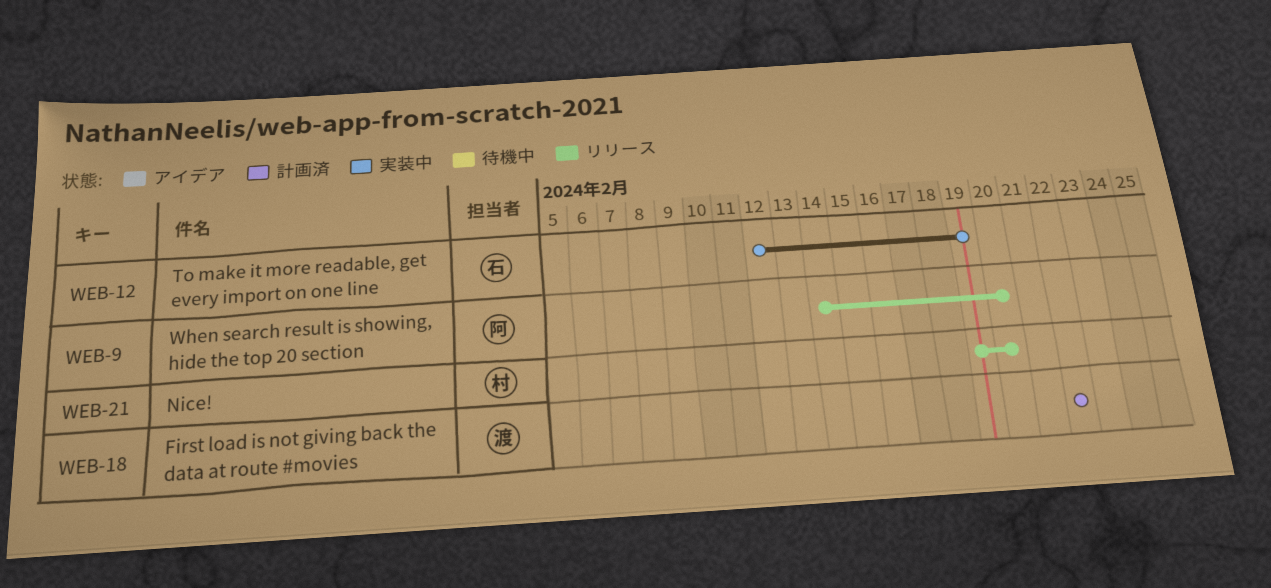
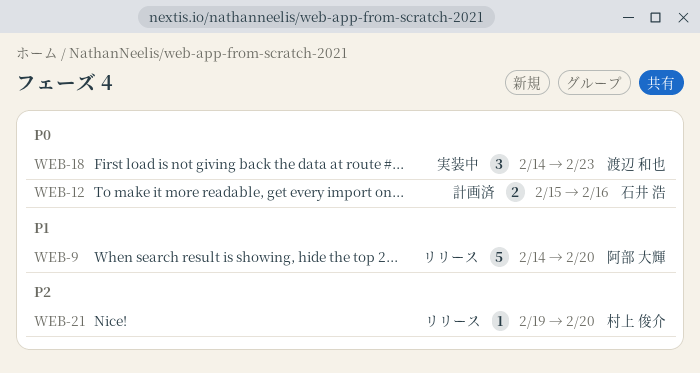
WEB-12, status: 実装中 -> 計画済
WEB-12, start: Feb 12 -> Feb 15
WEB-12, due: Feb 19 -> Feb 16
WEB-18, status: 計画済 -> 実装中
WEB-18, start: Feb 22 -> Feb 14
WEB-18, due: Feb 22 -> Feb 23

